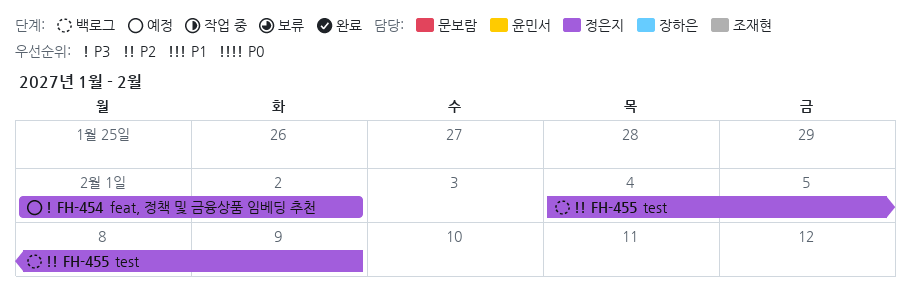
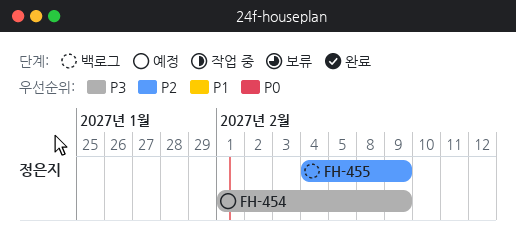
FH-454, due: Feb 2 -> Feb 9

